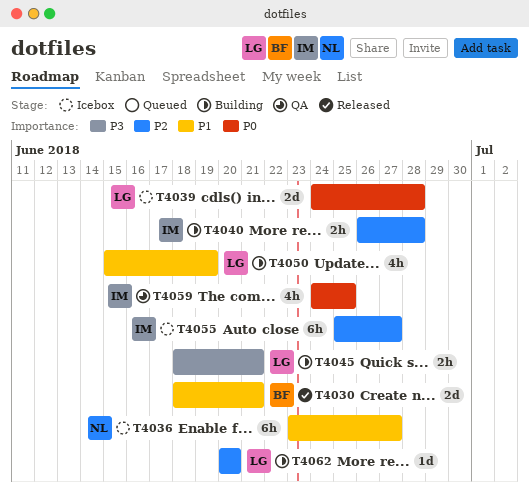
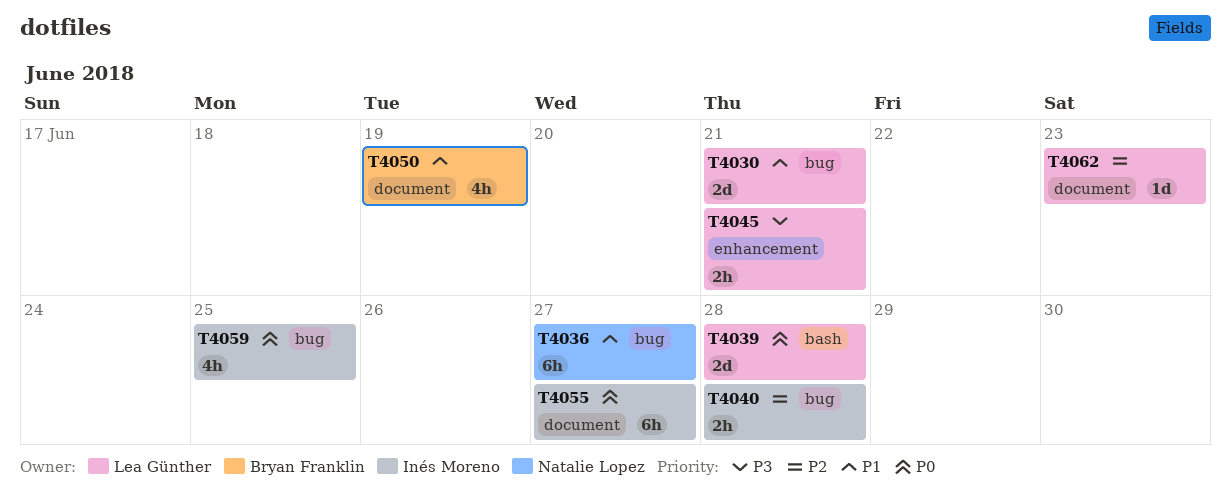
T4030, owner: Bryan Franklin -> Lea Günther
T4050, owner: Lea Günther -> Bryan Franklin
T4055, priority: P2 -> P0
T4062, due: Jun 20 -> Jun 23

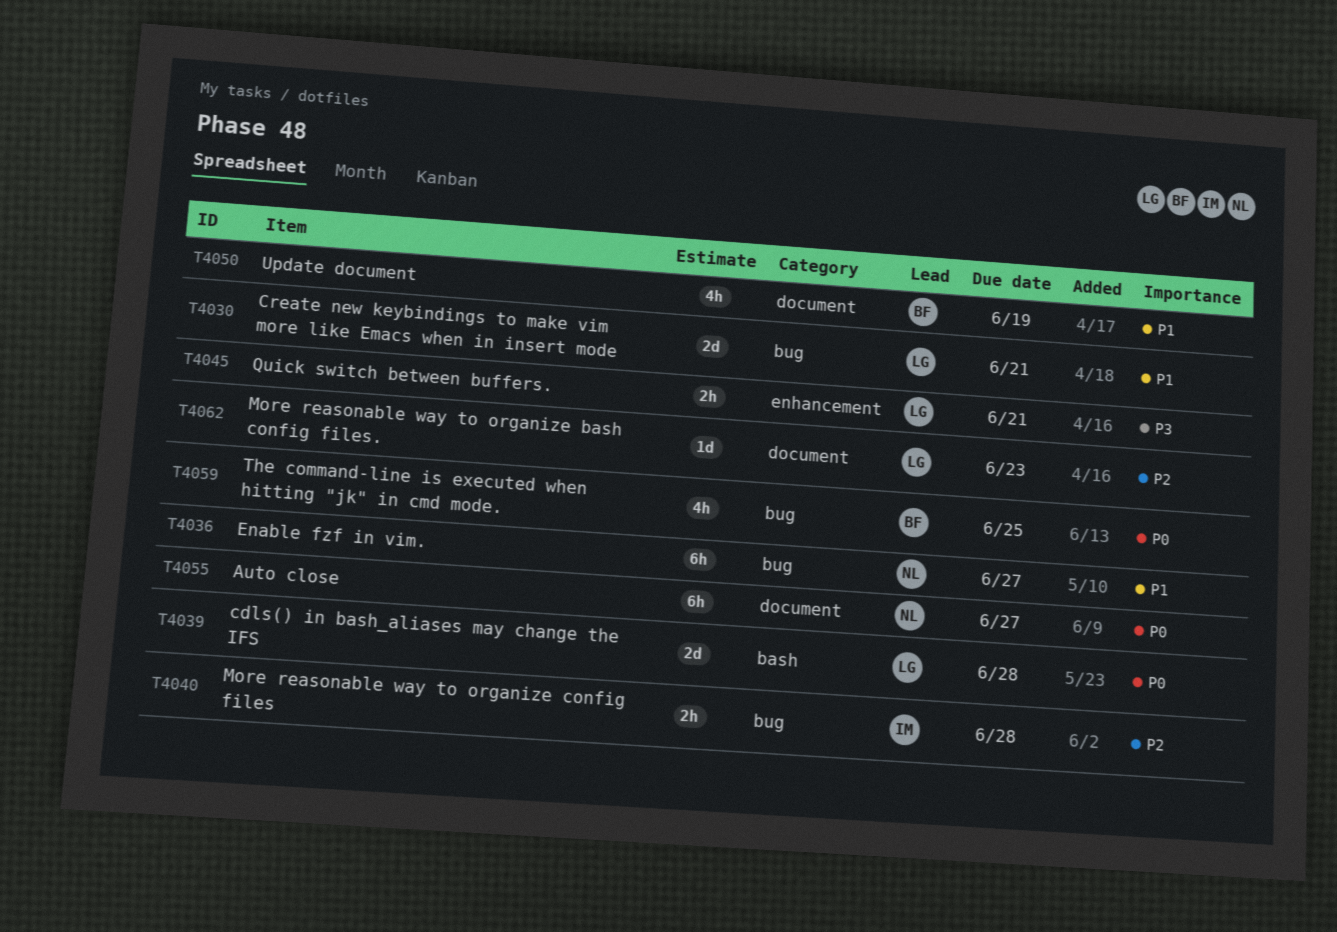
T4055, owner: Inés Moreno -> Natalie Lopez
T4059, owner: Inés Moreno -> Bryan Franklin

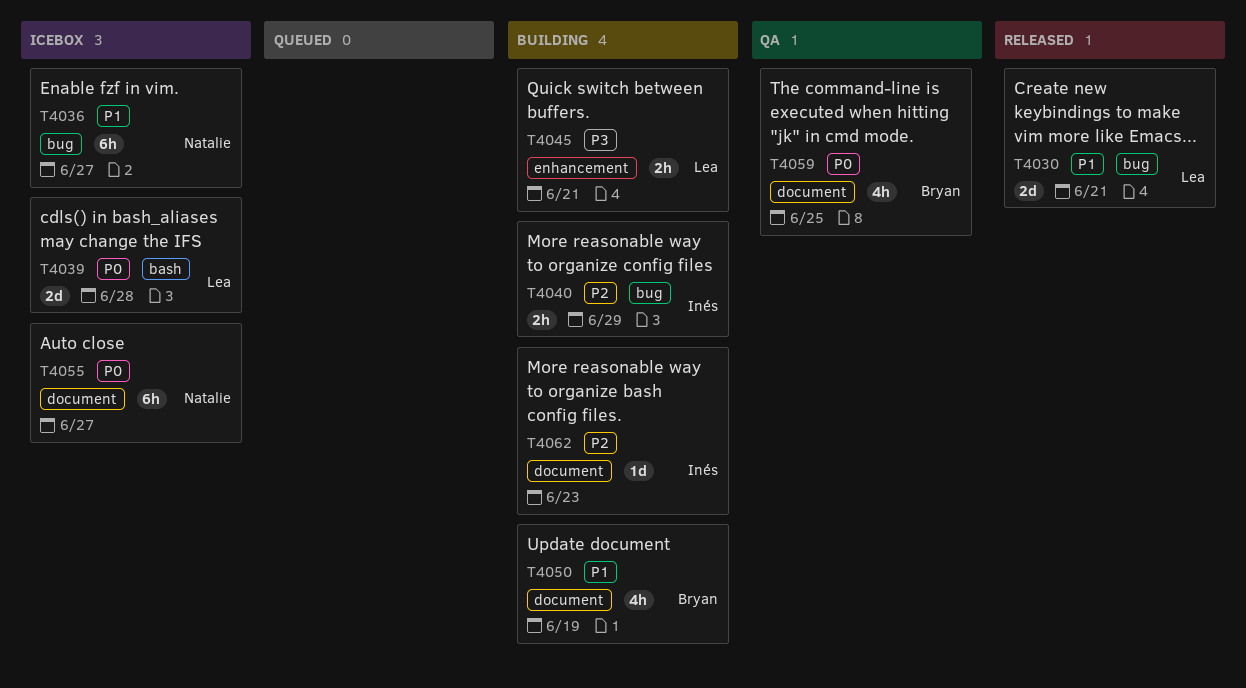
T4040, due: Jun 28 -> Jun 29
T4059, label: bug -> document
T4062, owner: Lea -> Inés

